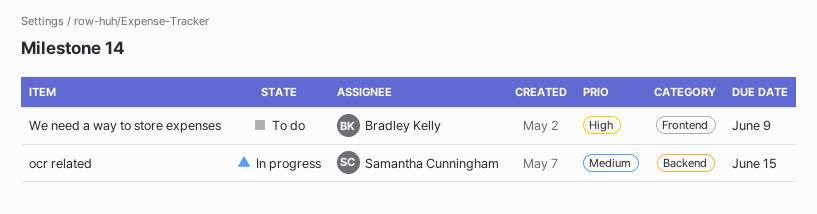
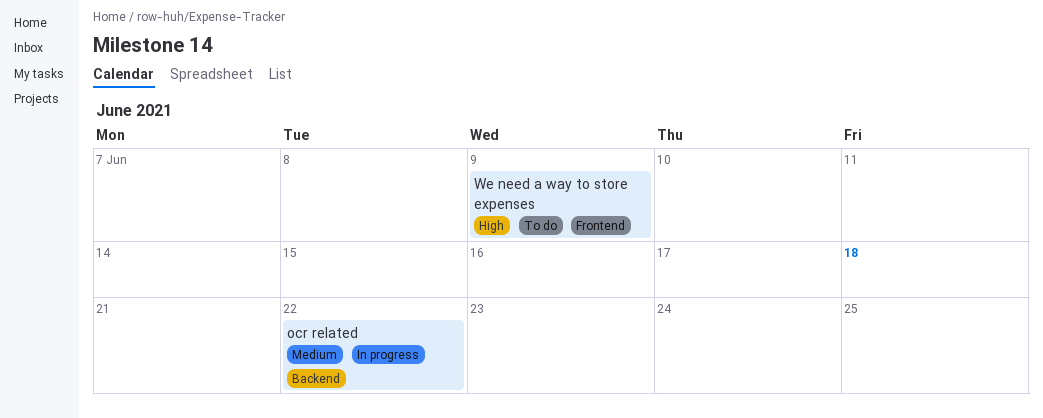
ocr related, due: Jun 15 -> Jun 22

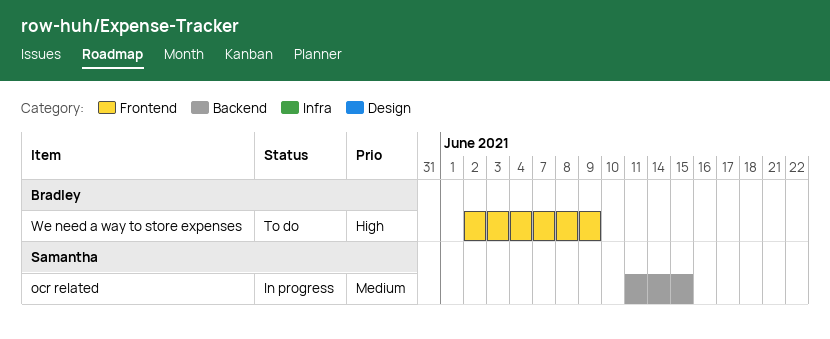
ocr related, due: Jun 22 -> Jun 15

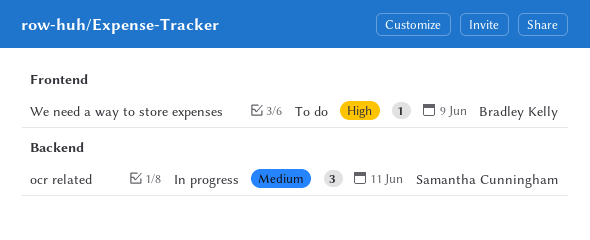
ocr related, due: Jun 15 -> Jun 11

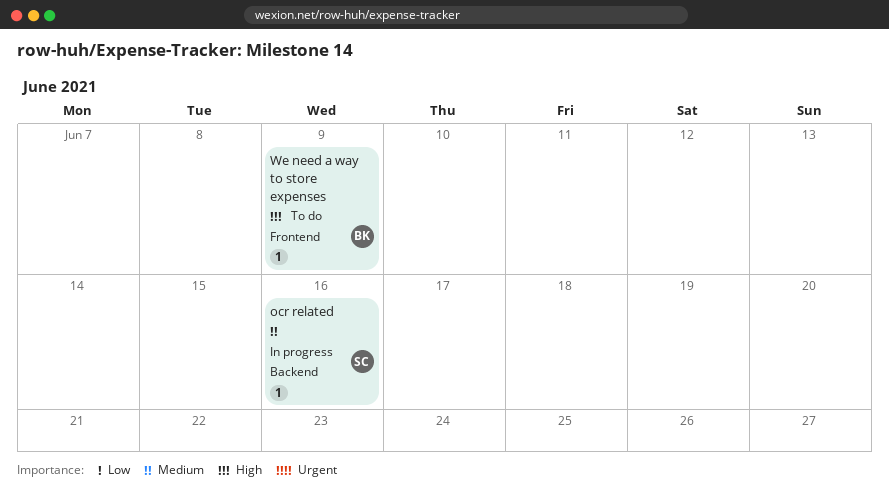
ocr related, estimate: 3 -> 1
ocr related, due: Jun 11 -> Jun 16

